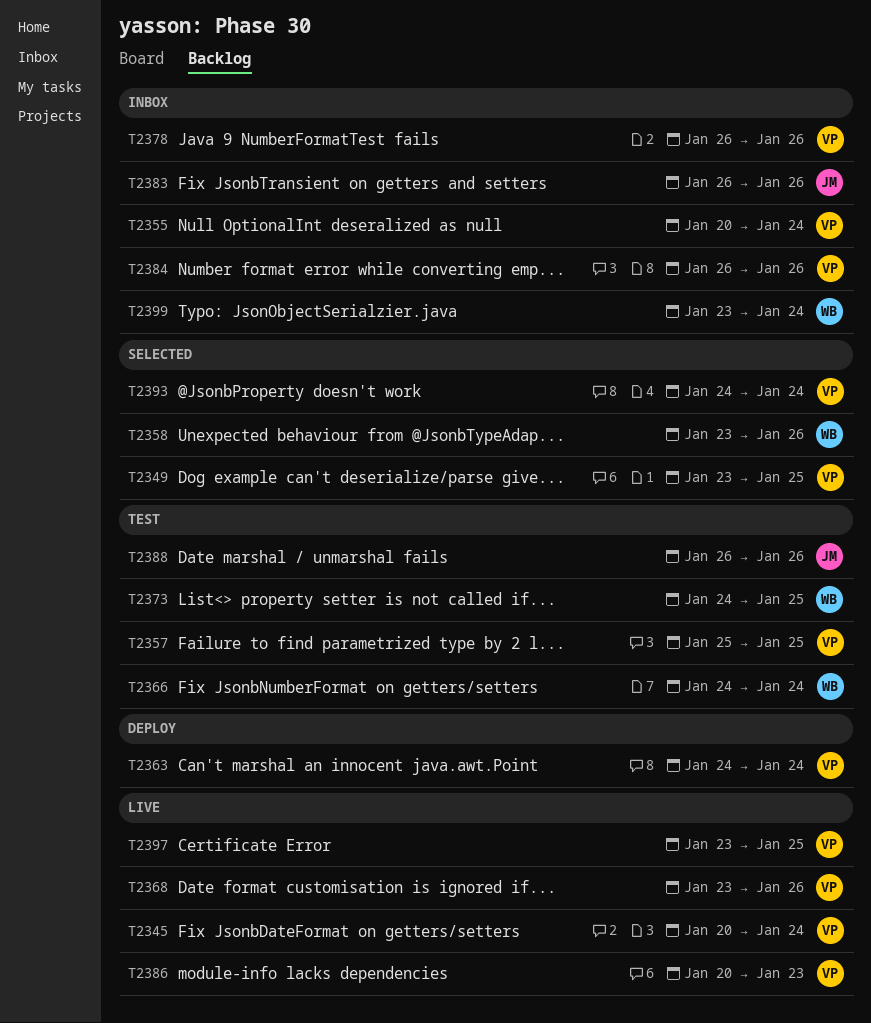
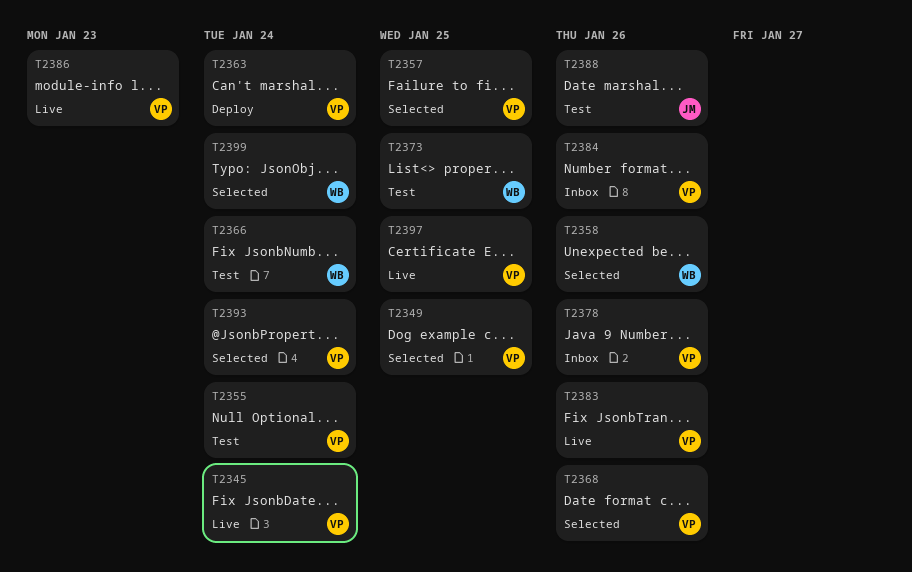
T2355, status: Inbox -> Test
T2357, status: Test -> Selected
T2368, status: Live -> Selected
T2383, status: Inbox -> Live
T2383, owner: JM -> VP
T2399, status: Inbox -> Selected

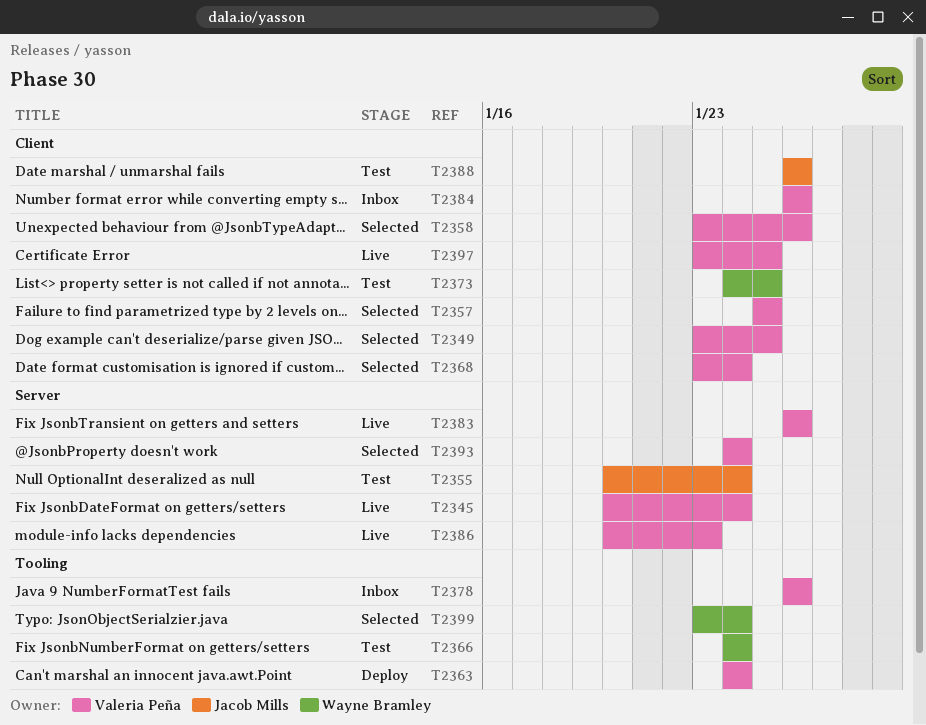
T2355, owner: Valeria Peña -> Jacob Mills
T2358, owner: Wayne Bramley -> Valeria Peña
T2368, due: Jan 26 -> Jan 24

